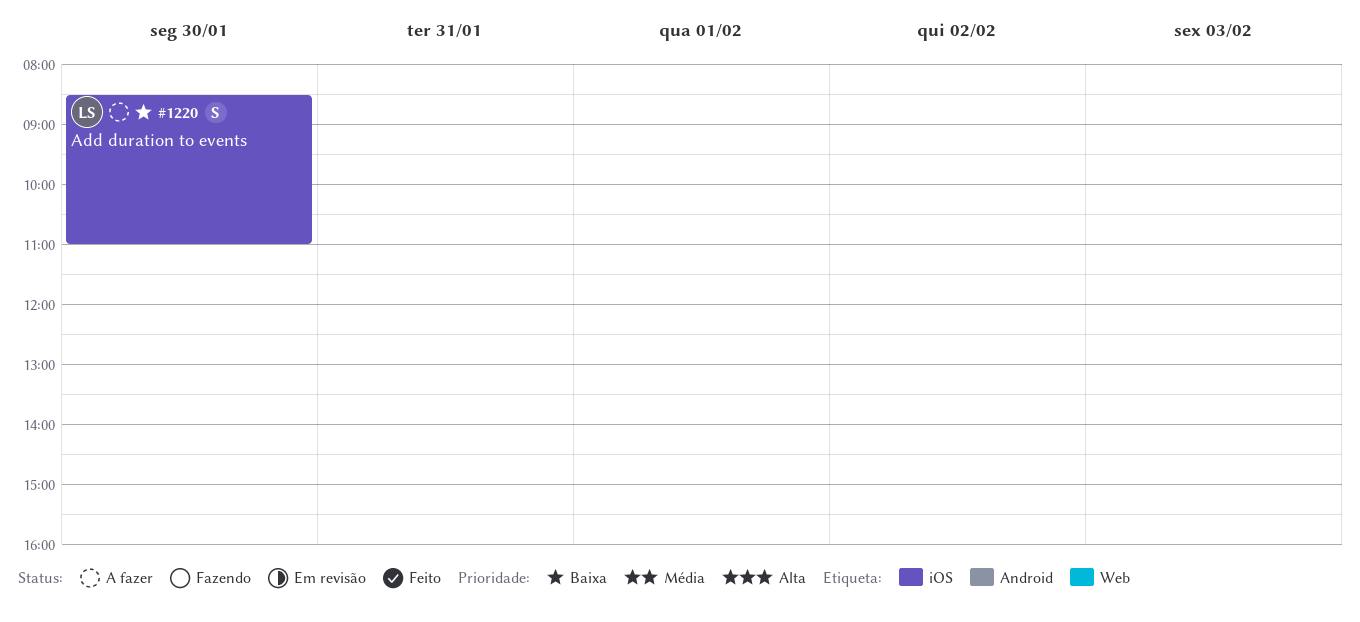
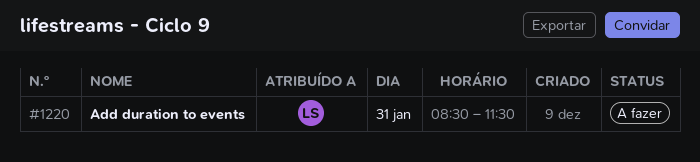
#1220, day: Jan 30 -> Jan 31
#1220, ends: 11:00 -> 11:30

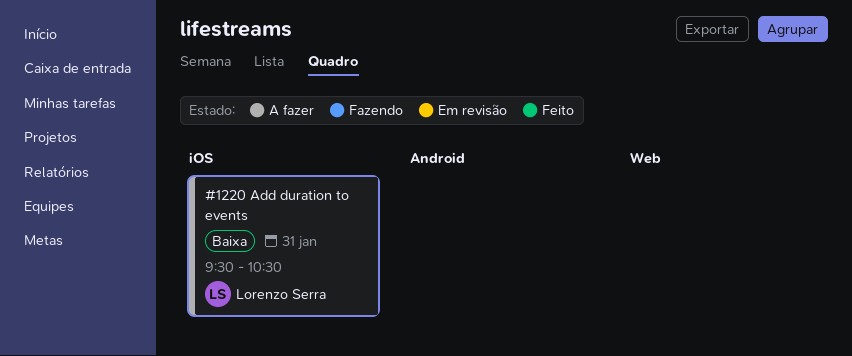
#1220, begins: 08:30 -> 09:30
#1220, ends: 11:30 -> 10:30

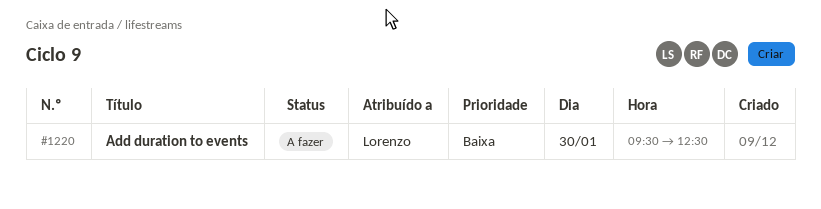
#1220, day: Jan 31 -> Jan 30
#1220, ends: 10:30 -> 12:30

